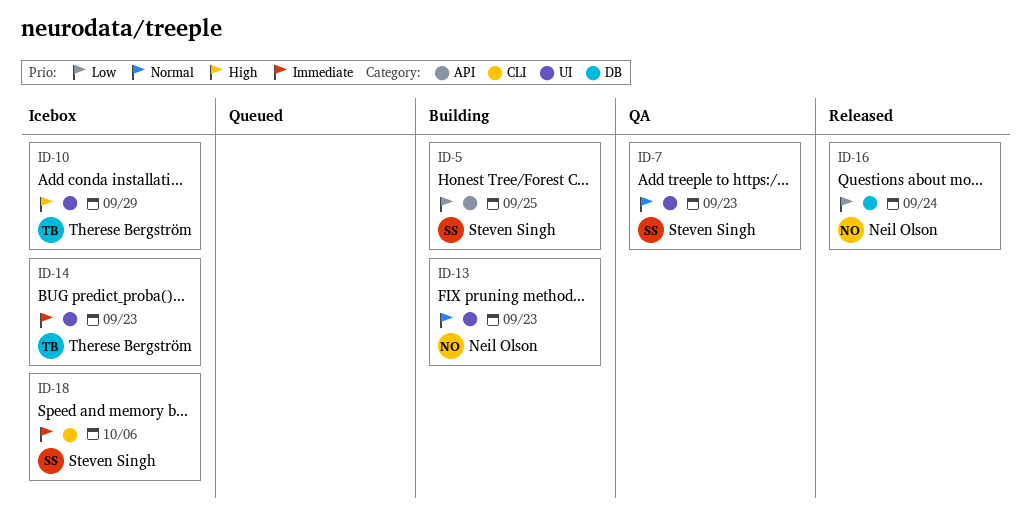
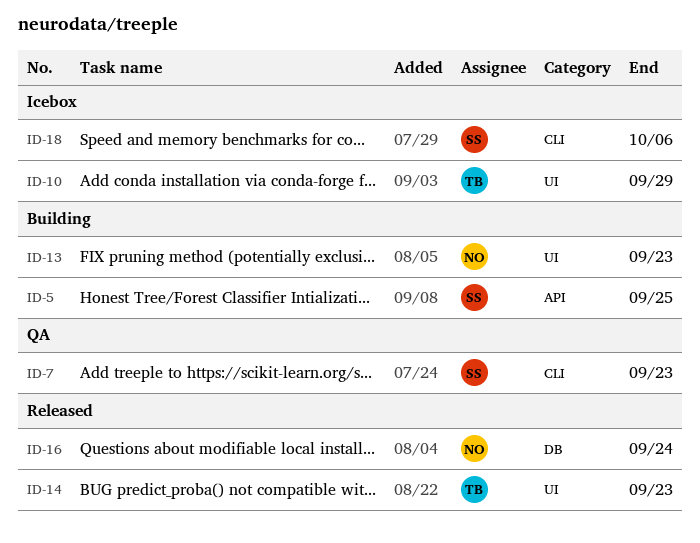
ID-7, label: UI -> CLI
ID-14, status: Icebox -> Released

